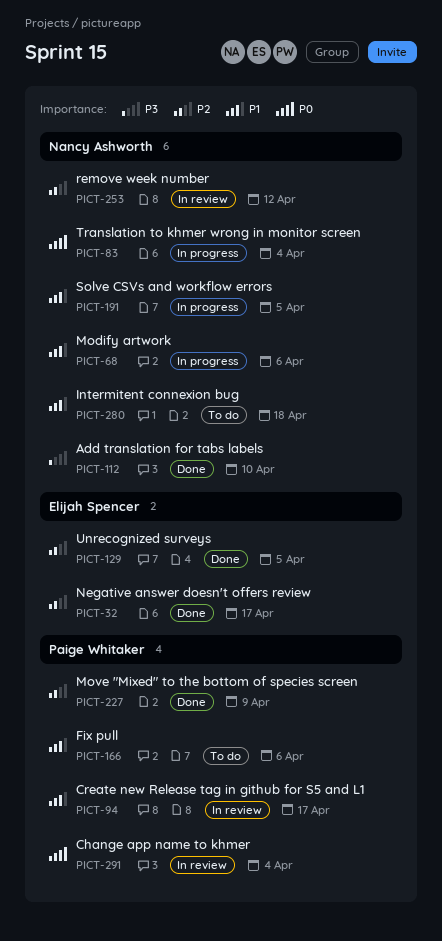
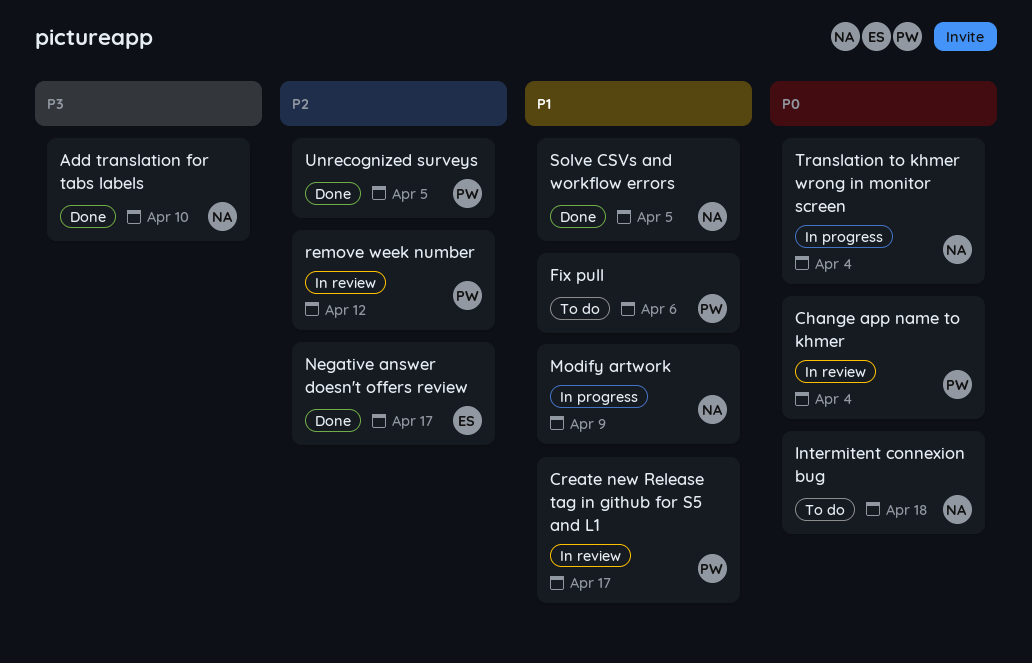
Intermitent connexion bug, priority: P1 -> P0
Modify artwork, due: Apr 6 -> Apr 9
Move "Mixed" to the bottom of species screen: present -> none
remove week number, owner: Nancy Ashworth -> Paige Whitaker
Solve CSVs and workflow errors, status: In progress -> Done
Unrecognized surveys, owner: Elijah Spencer -> Paige Whitaker

